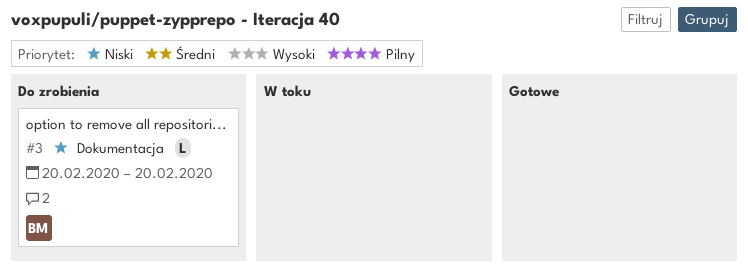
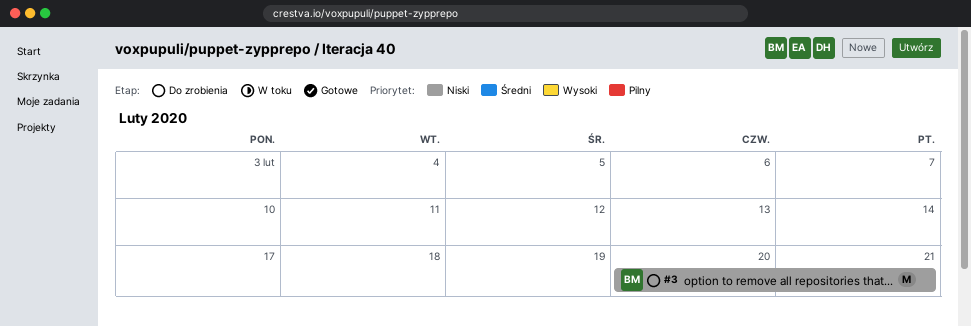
#3, estimate: L -> M
#3, due: Feb 20 -> Feb 21

